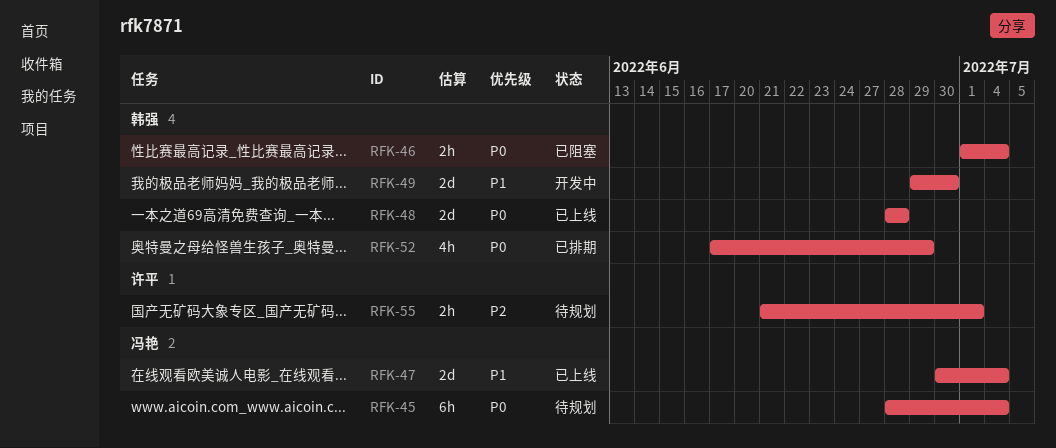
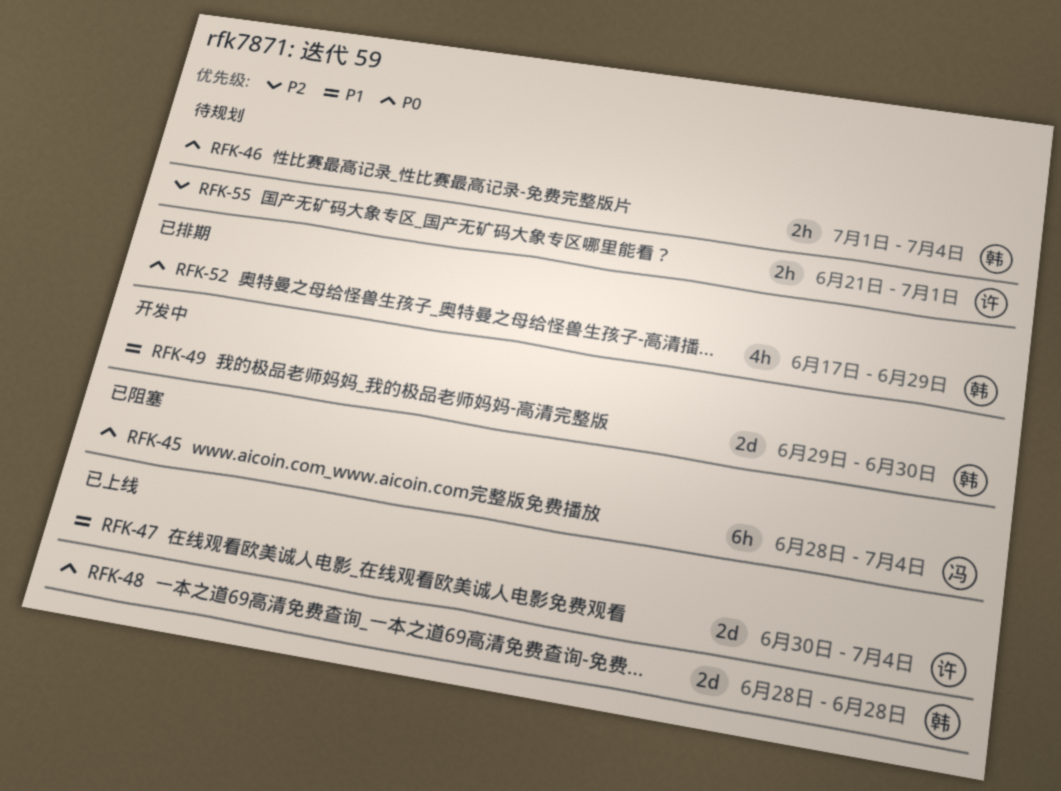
RFK-45, status: 待规划 -> 已阻塞
RFK-46, status: 已阻塞 -> 待规划
RFK-47, owner: 冯艳 -> 许平

